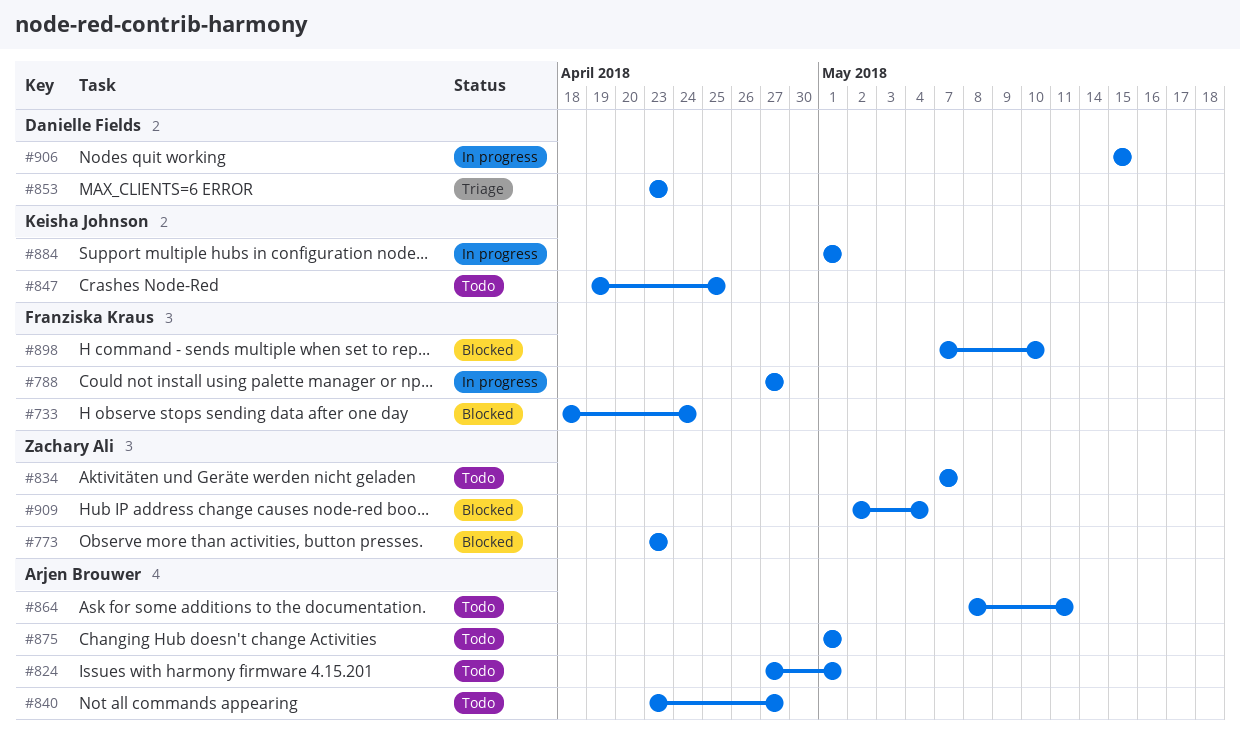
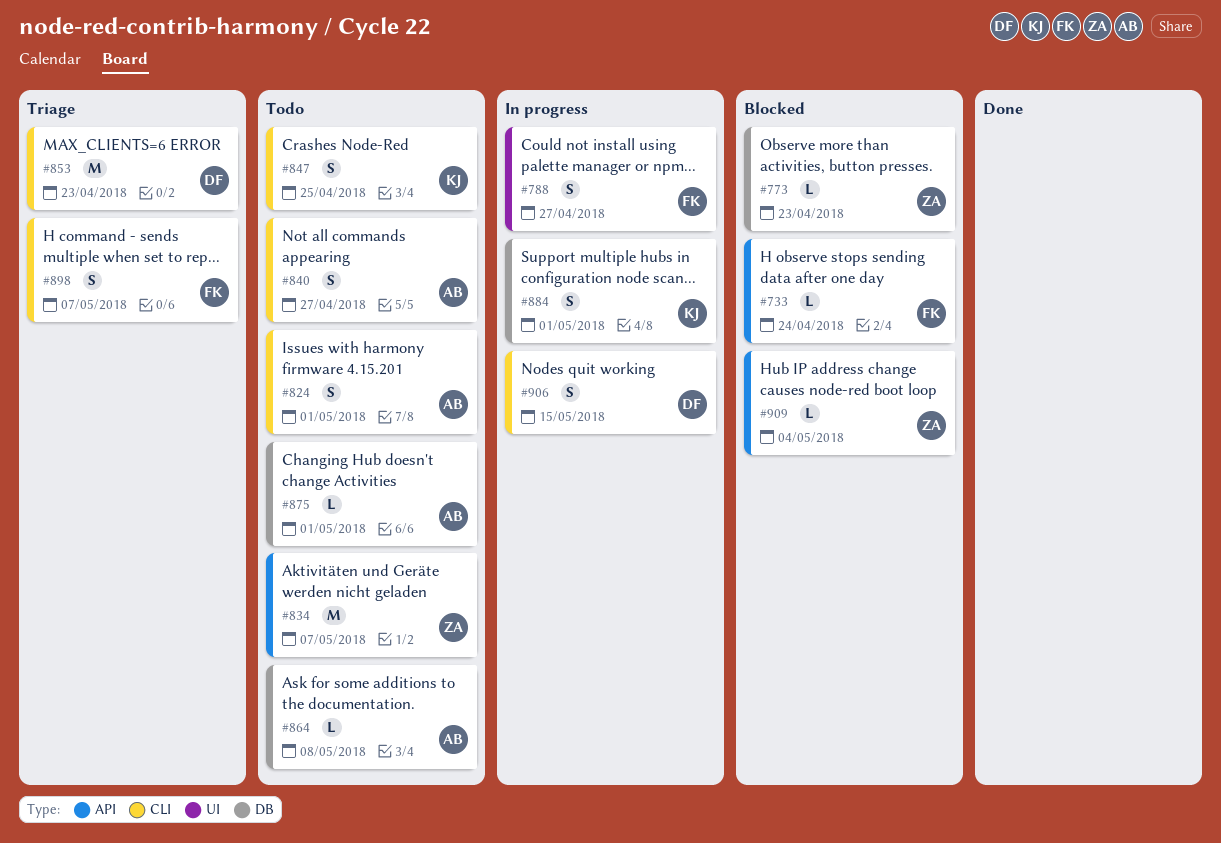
#864, due: May 11 -> May 8
#898, status: Blocked -> Triage
#898, due: May 10 -> May 7

